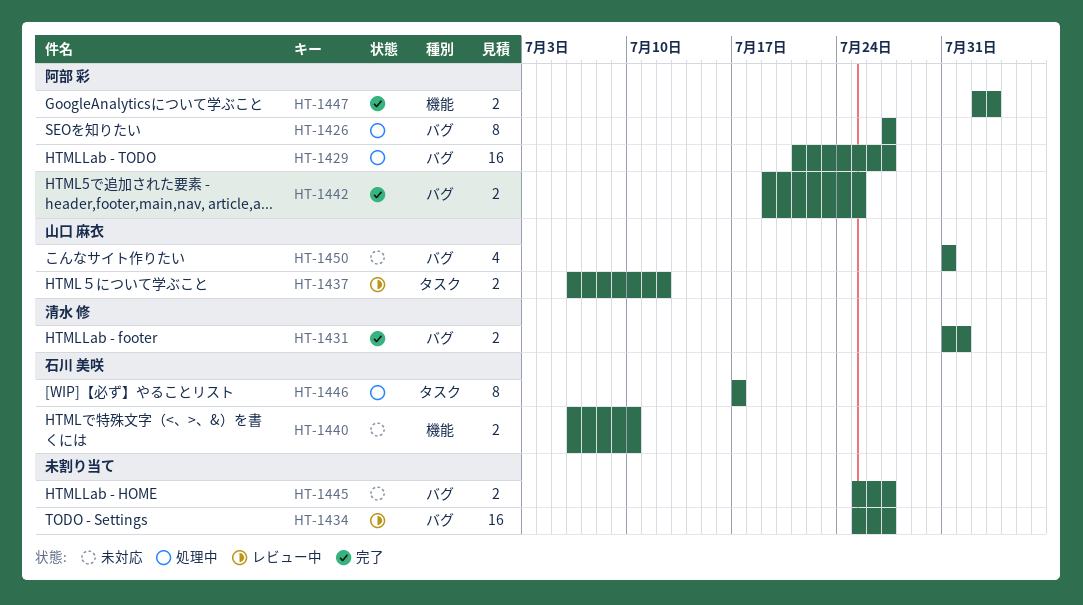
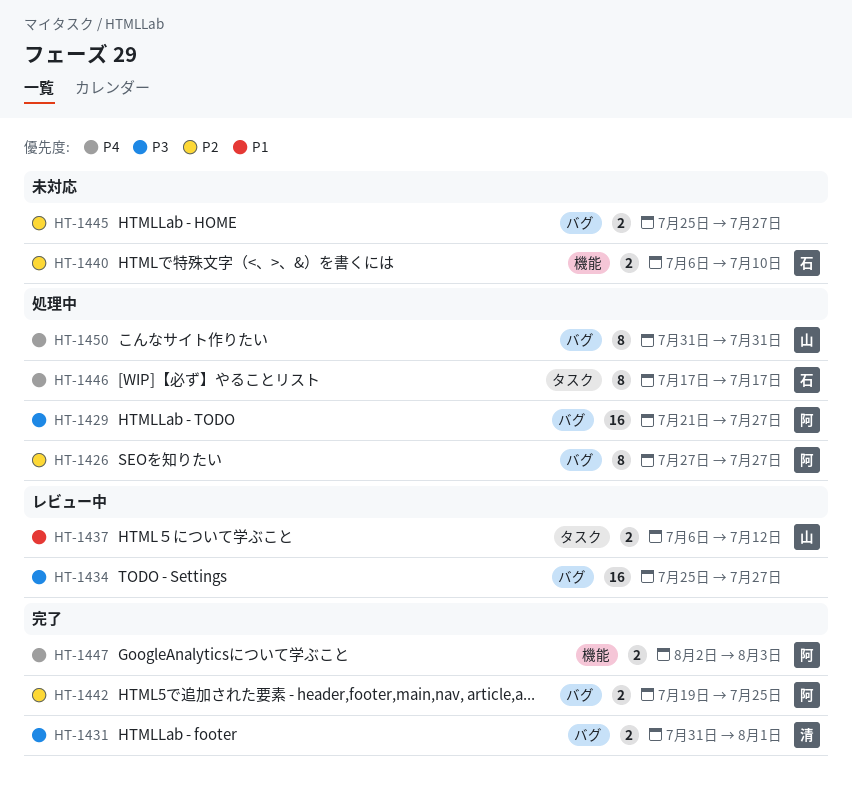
HT-1450, status: 未対応 -> 処理中
HT-1450, estimate: 4 -> 8

